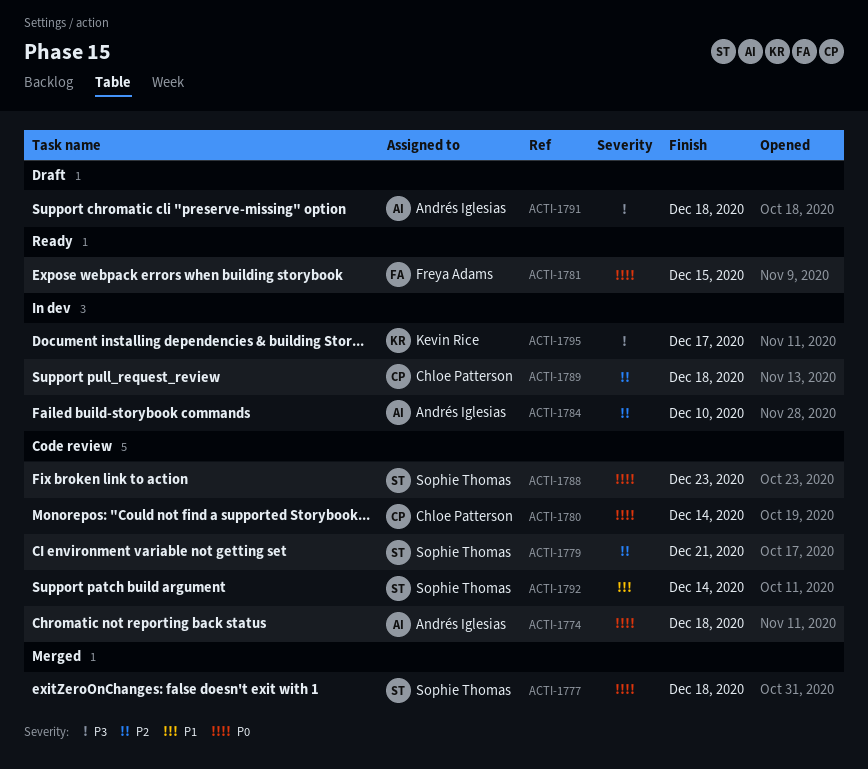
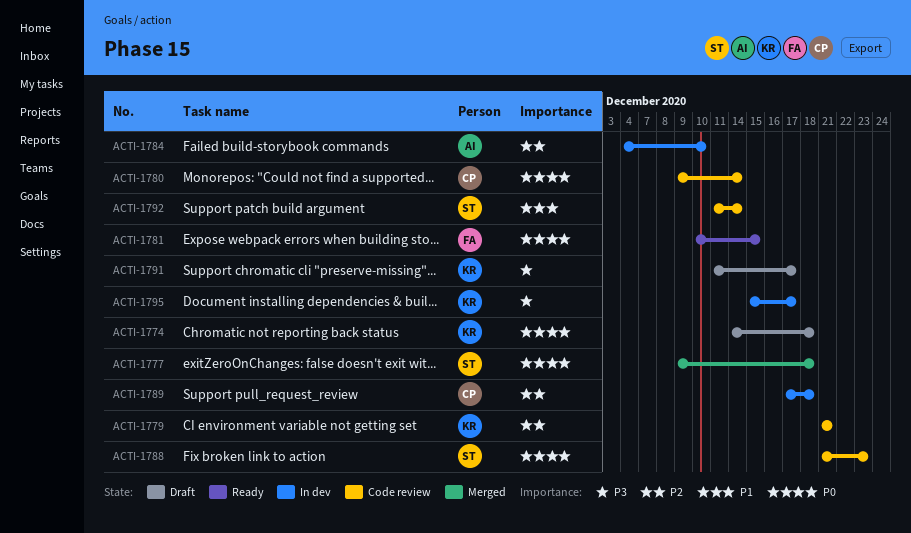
ACTI-1774, status: Code review -> Draft
ACTI-1774, owner: Andrés Iglesias -> Kevin Rice
ACTI-1779, owner: Sophie Thomas -> Kevin Rice
ACTI-1791, owner: Andrés Iglesias -> Kevin Rice
ACTI-1791, due: Dec 18 -> Dec 17

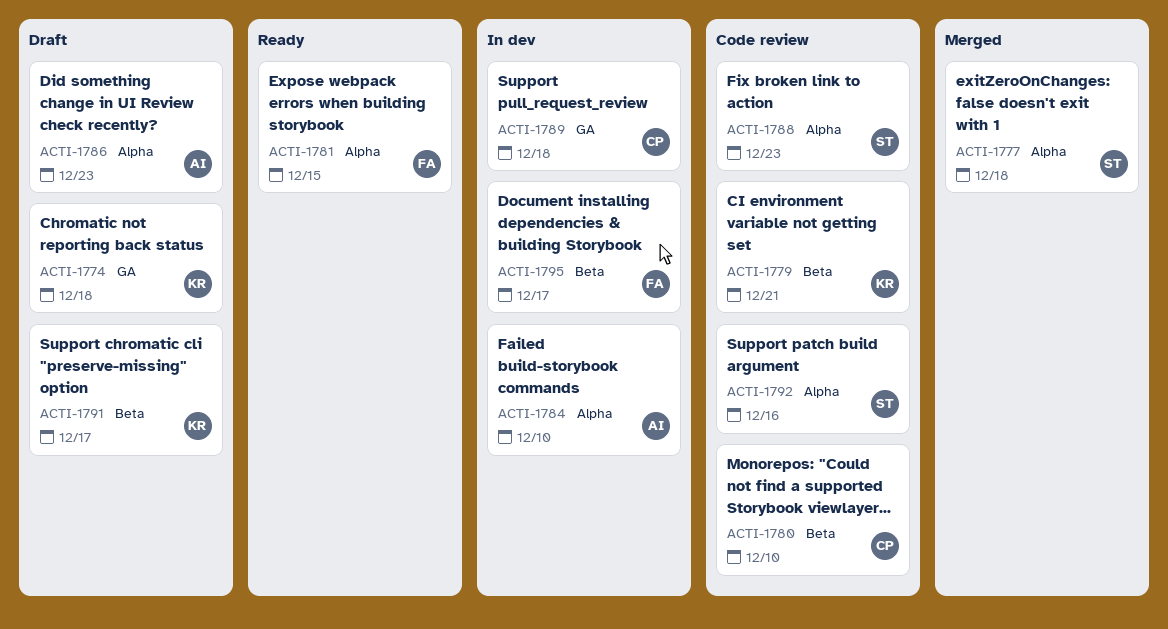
ACTI-1780, due: Dec 14 -> Dec 10
ACTI-1786: none -> present
ACTI-1792, due: Dec 14 -> Dec 16
ACTI-1795, owner: KR -> FA

